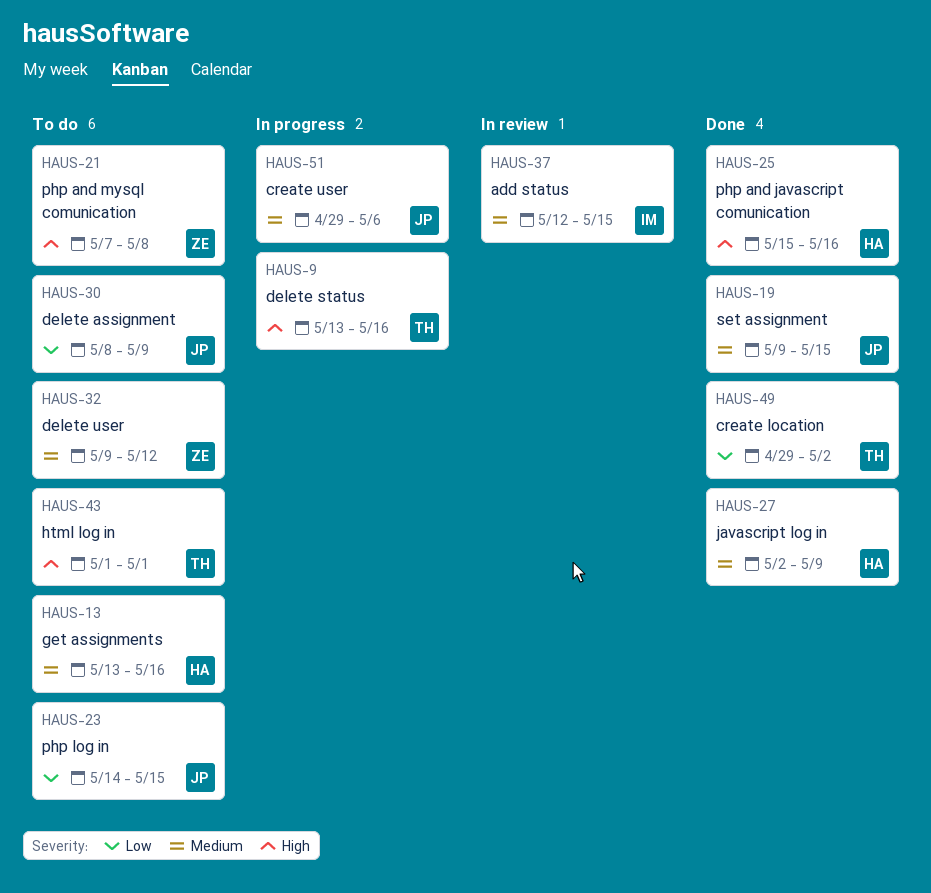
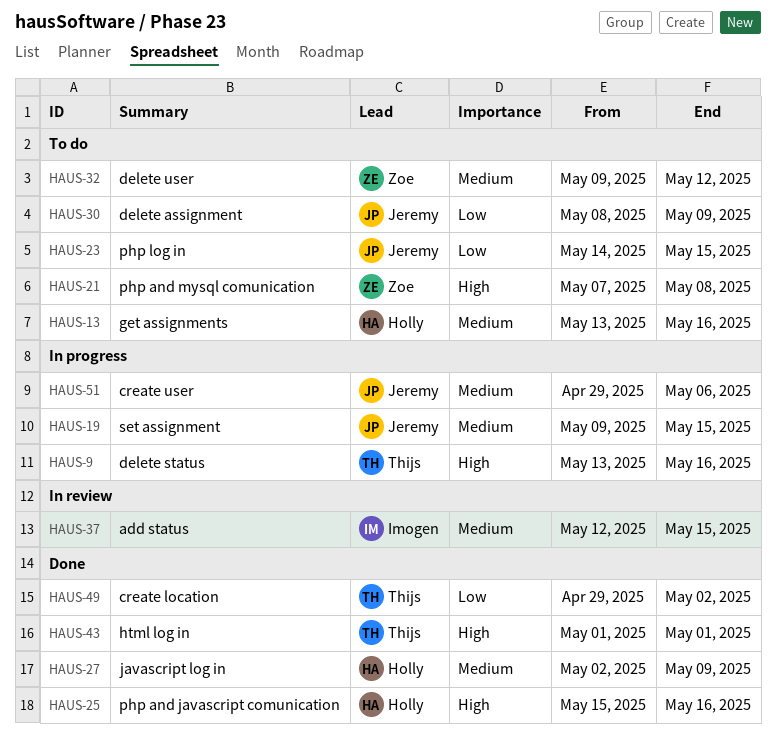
HAUS-19, status: Done -> In progress
HAUS-43, status: To do -> Done

